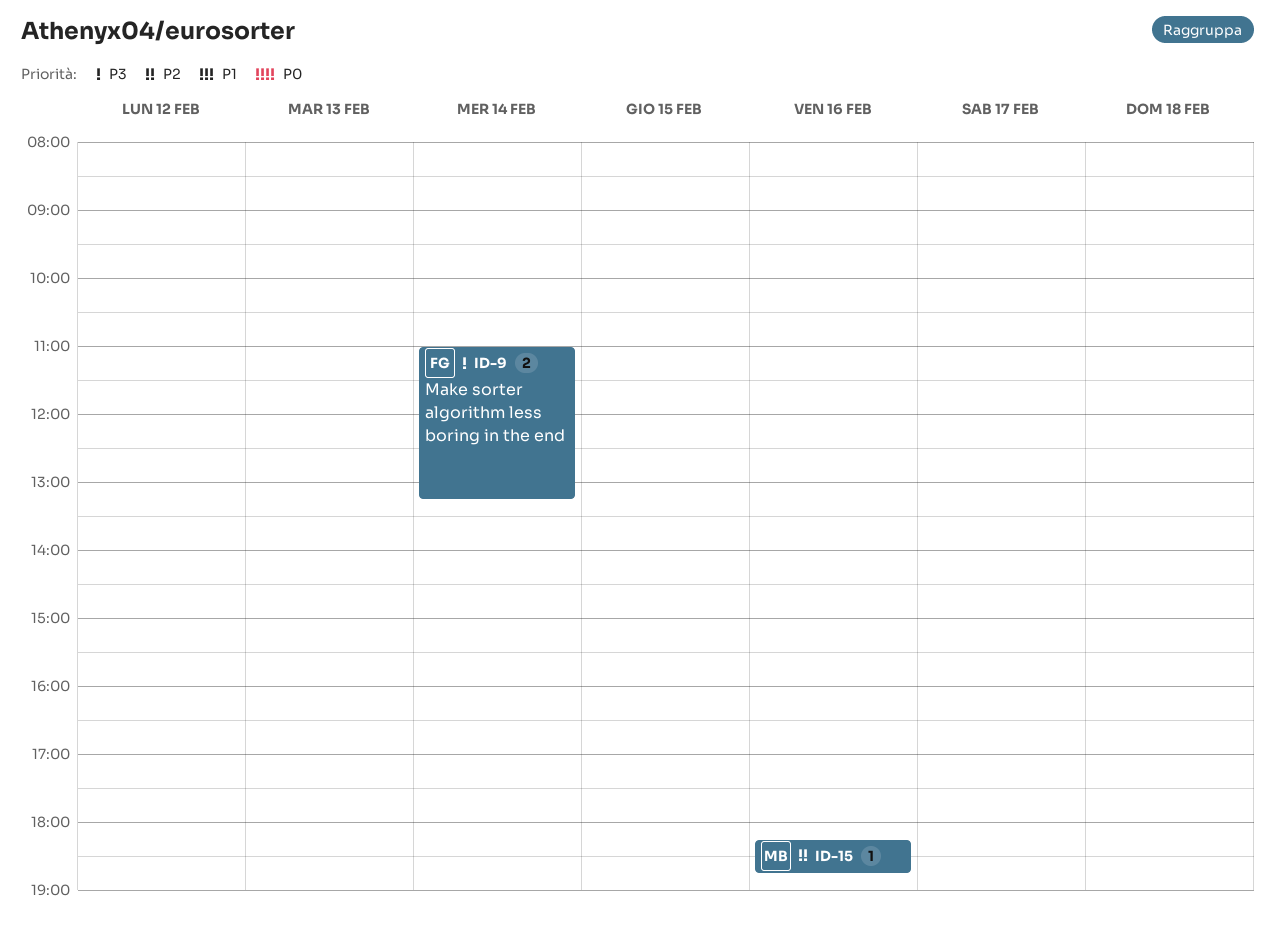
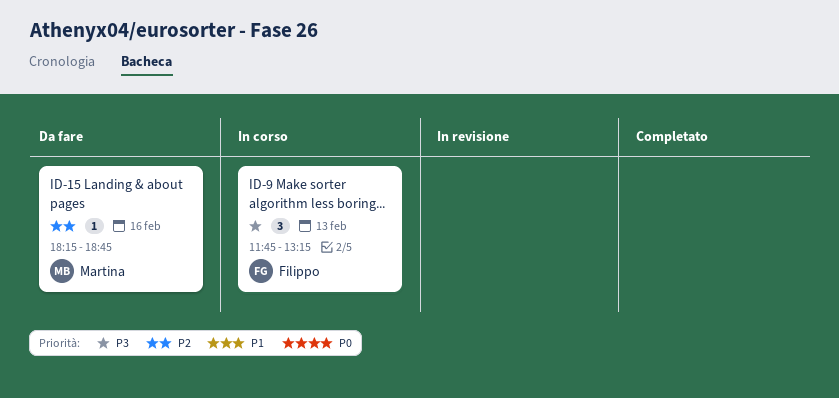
ID-9, estimate: 2 -> 3
ID-9, day: Feb 14 -> Feb 13
ID-9, begins: 11:00 -> 11:45

